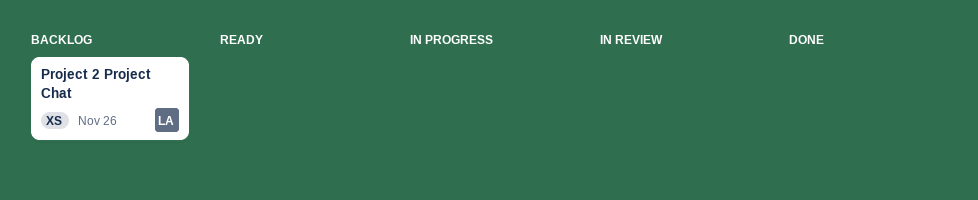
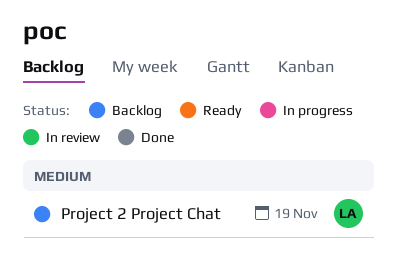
Project 2 Project Chat, due: Nov 26 -> Nov 19

